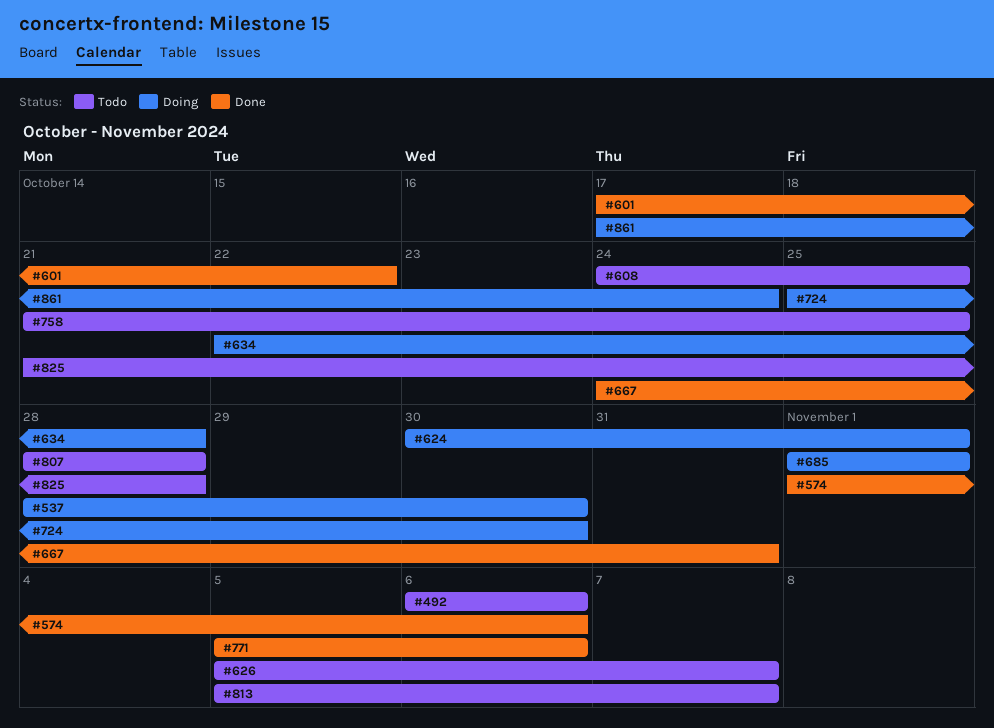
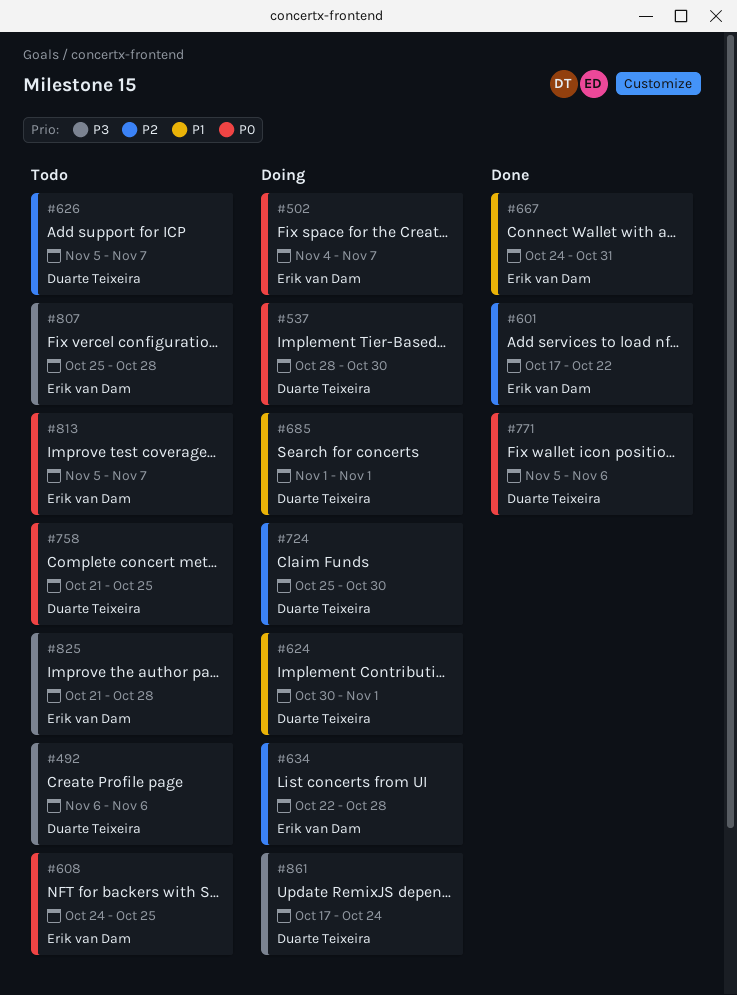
#502: none -> present
#574: present -> none
#807, start: Oct 28 -> Oct 25

